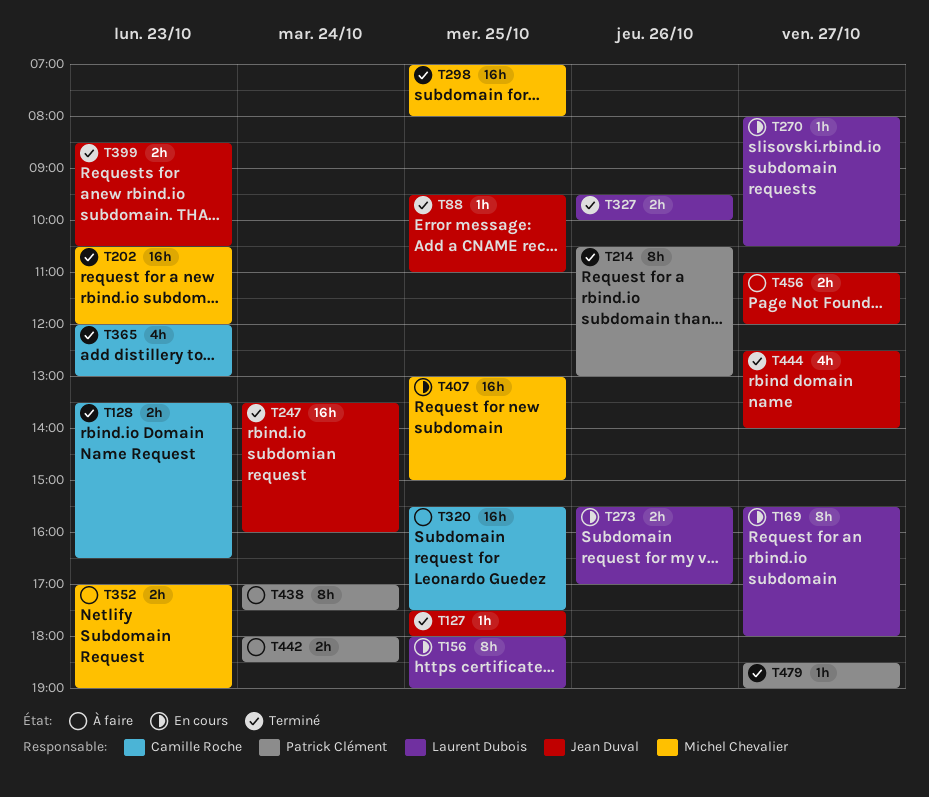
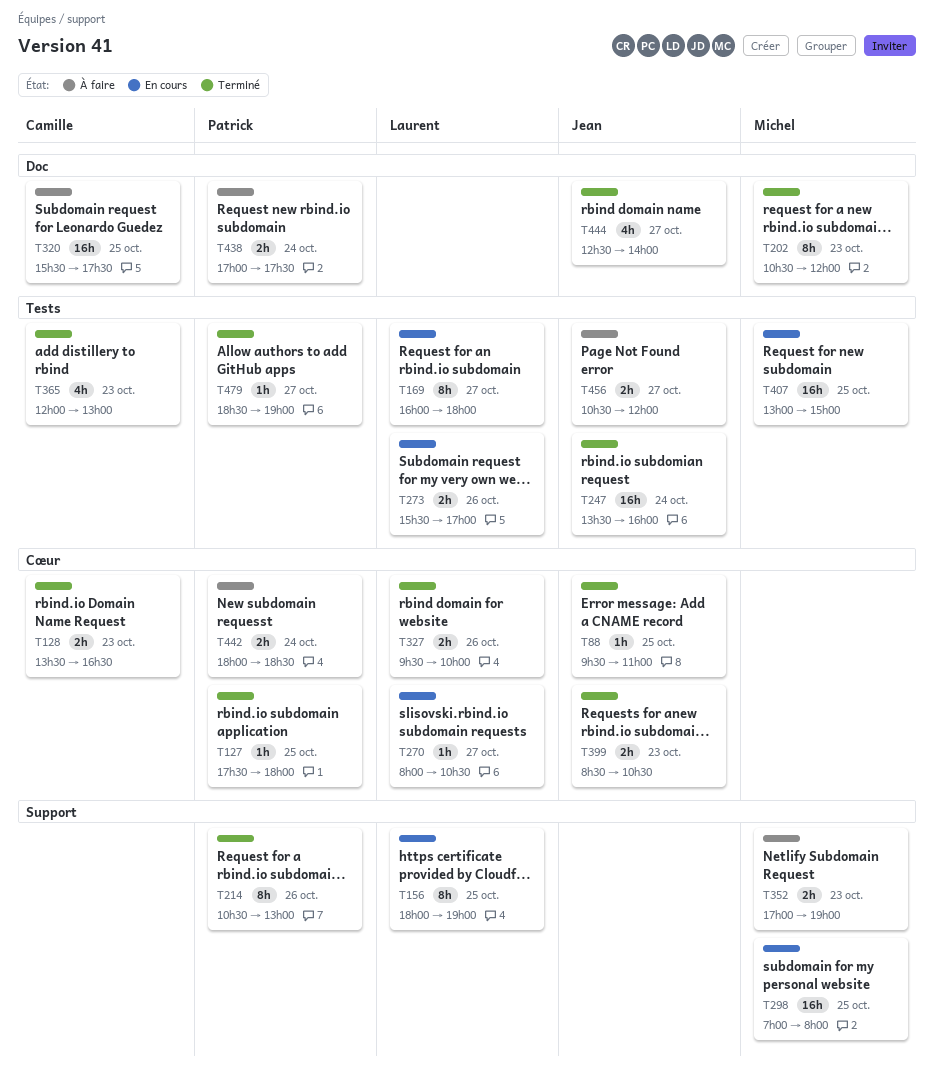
T127, owner: Jean Duval -> Patrick Clément
T169, begins: 15:30 -> 16:00
T202, estimate: 16h -> 8h
T298, status: Terminé -> En cours
T438, estimate: 8h -> 2h
T456, begins: 11:00 -> 10:30

